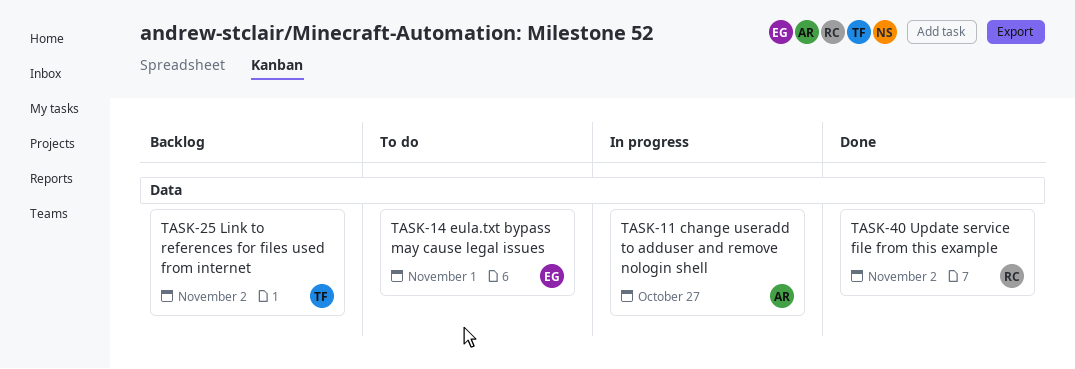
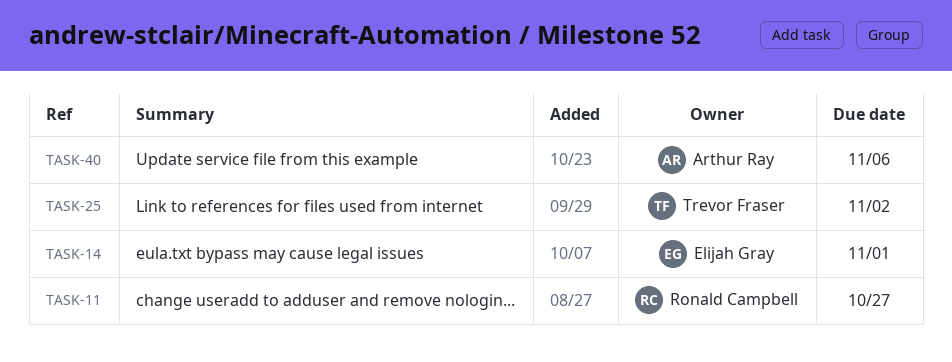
TASK-11, owner: Arthur Ray -> Ronald Campbell
TASK-40, owner: Ronald Campbell -> Arthur Ray
TASK-40, due: Nov 2 -> Nov 6

